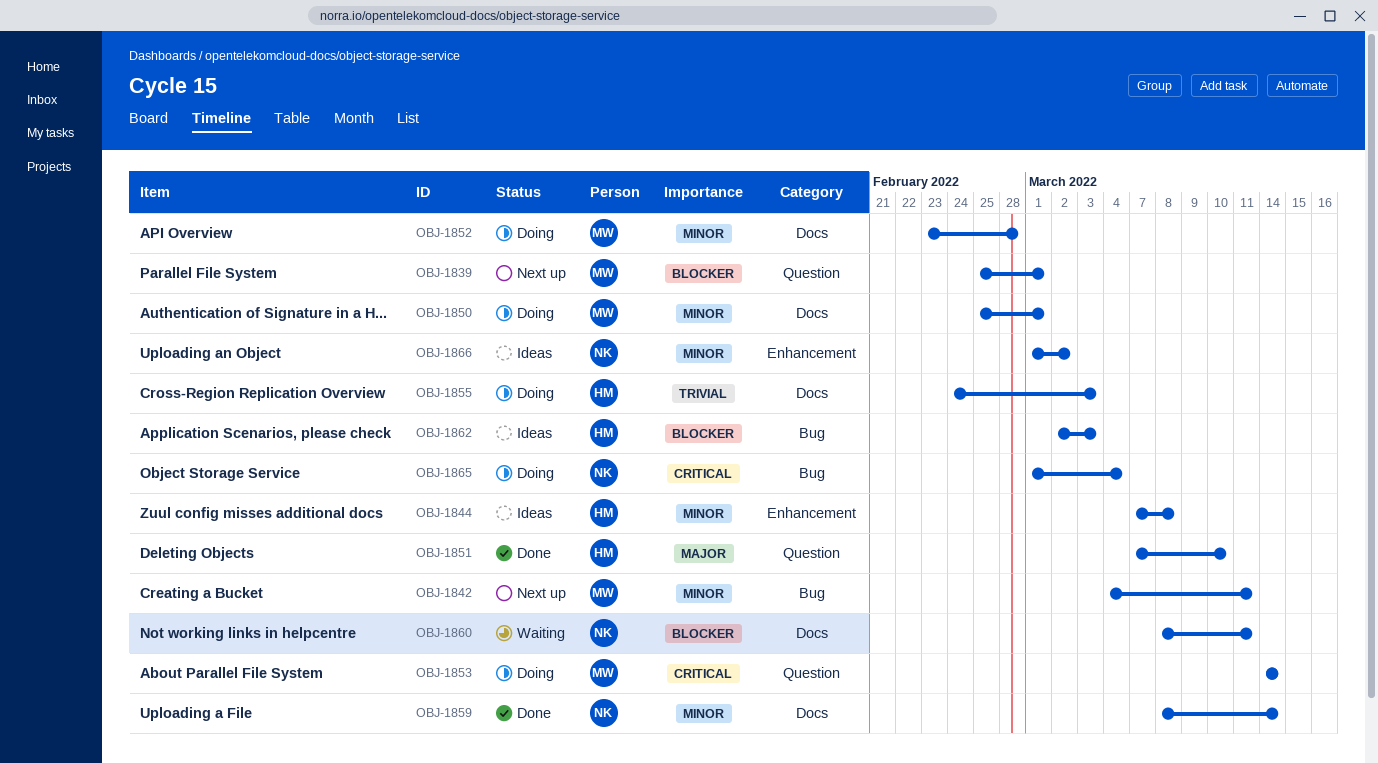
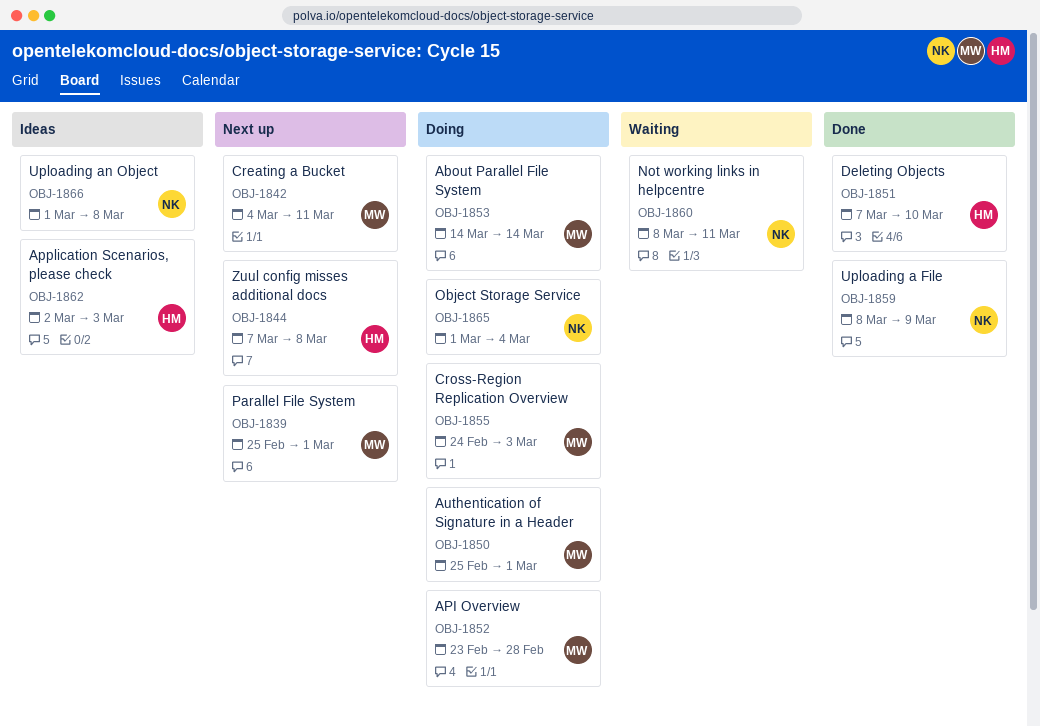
OBJ-1844, status: Ideas -> Next up
OBJ-1855, owner: HM -> MW
OBJ-1859, due: Mar 14 -> Mar 9
OBJ-1866, due: Mar 2 -> Mar 8

